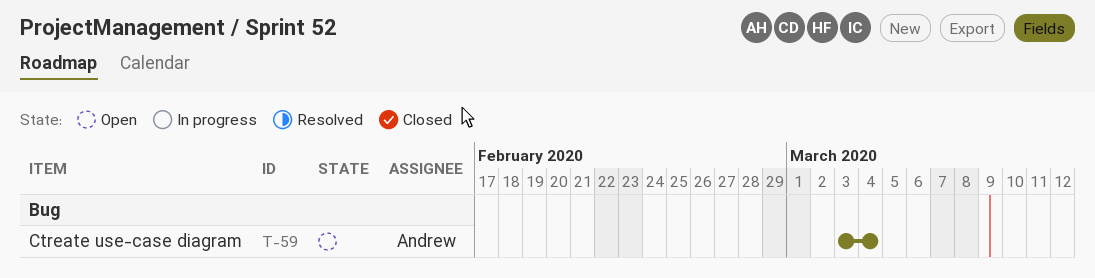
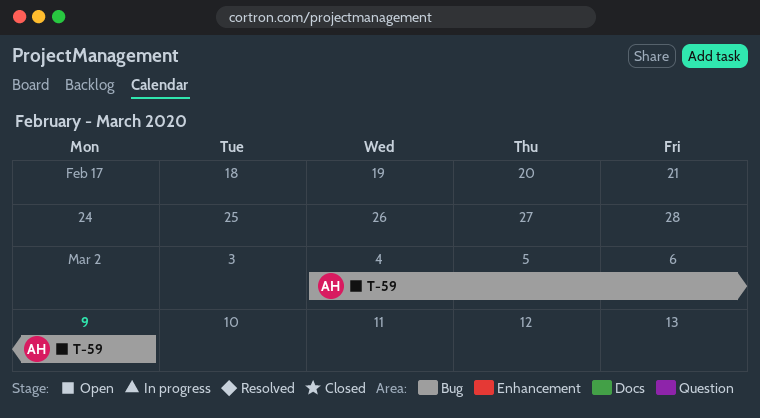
T-59, start: Mar 3 -> Mar 4
T-59, due: Mar 4 -> Mar 9

